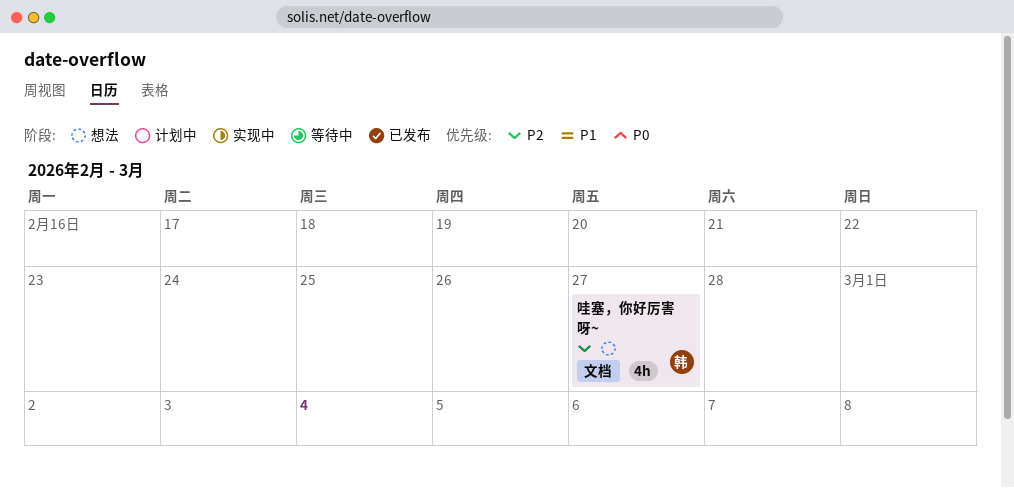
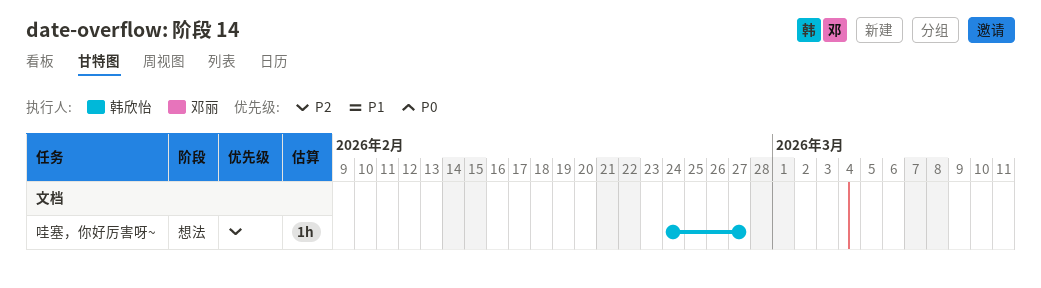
哇塞，你好厉害呀~, estimate: 4h -> 1h

